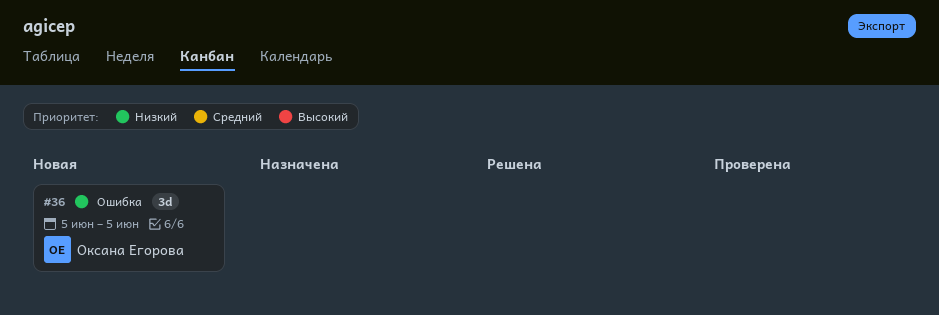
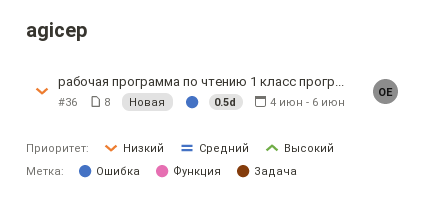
#36, estimate: 3d -> 0.5d
#36, start: Jun 5 -> Jun 4
#36, due: Jun 5 -> Jun 6

